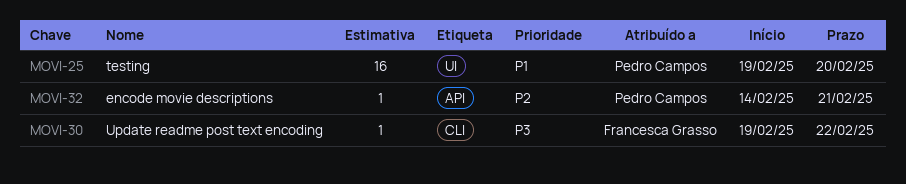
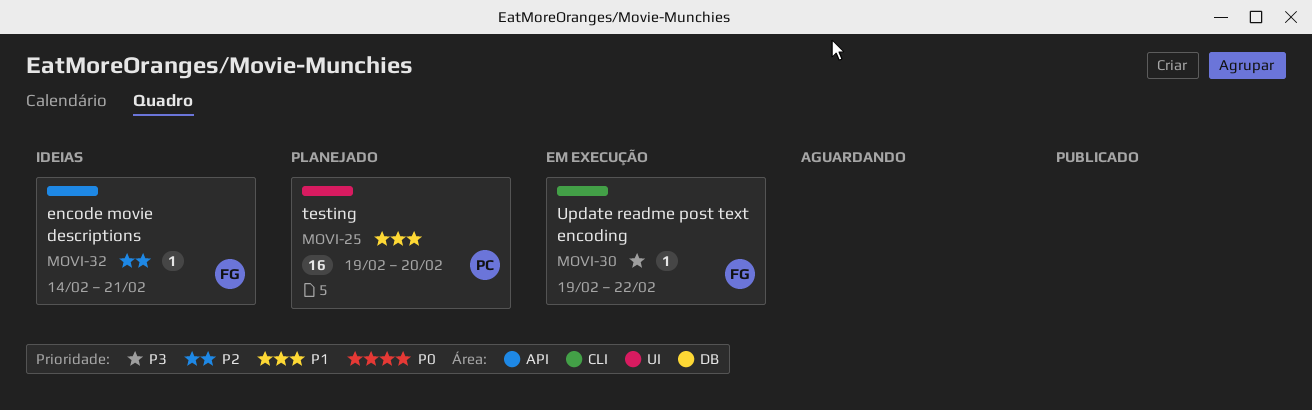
MOVI-32, owner: Pedro Campos -> Francesca Grasso

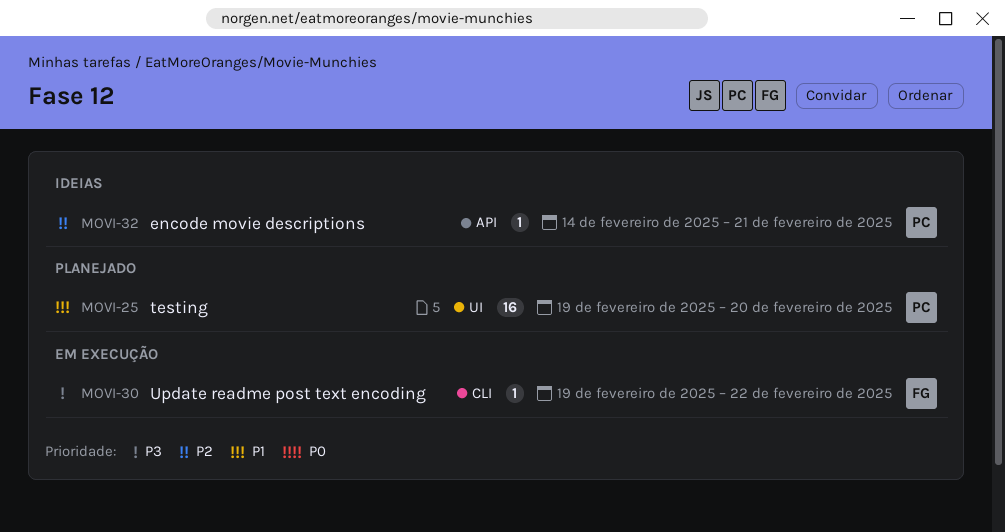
MOVI-32, owner: FG -> PC

